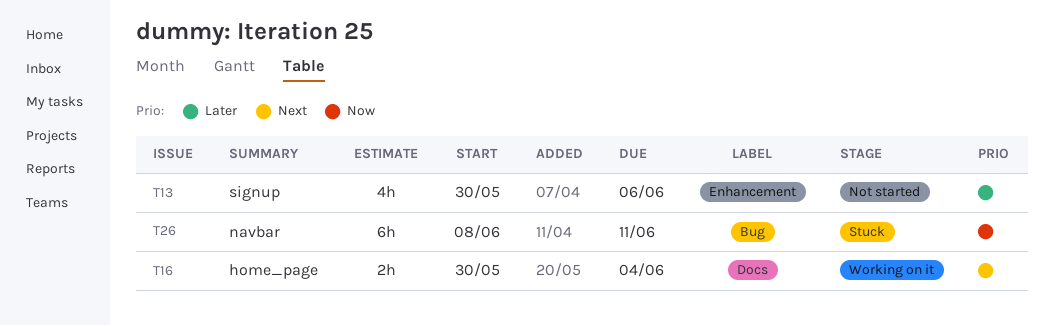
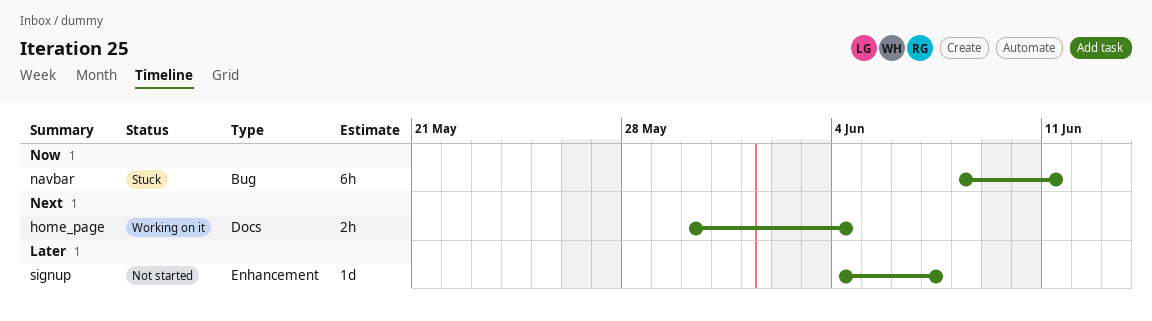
signup, estimate: 4h -> 1d
signup, start: May 30 -> Jun 4
signup, due: Jun 6 -> Jun 7

